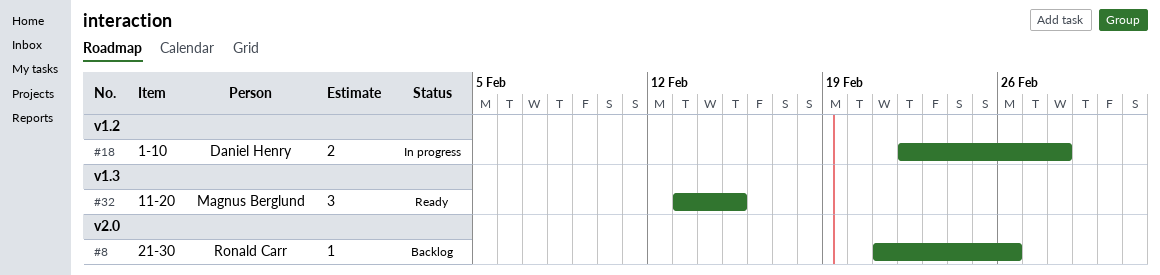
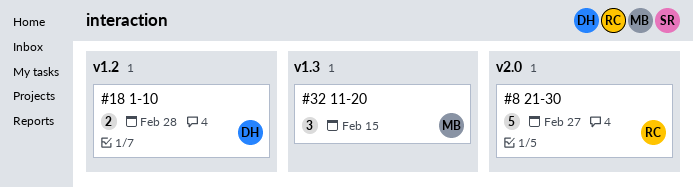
#8, estimate: 1 -> 5
#8, due: Feb 26 -> Feb 27

